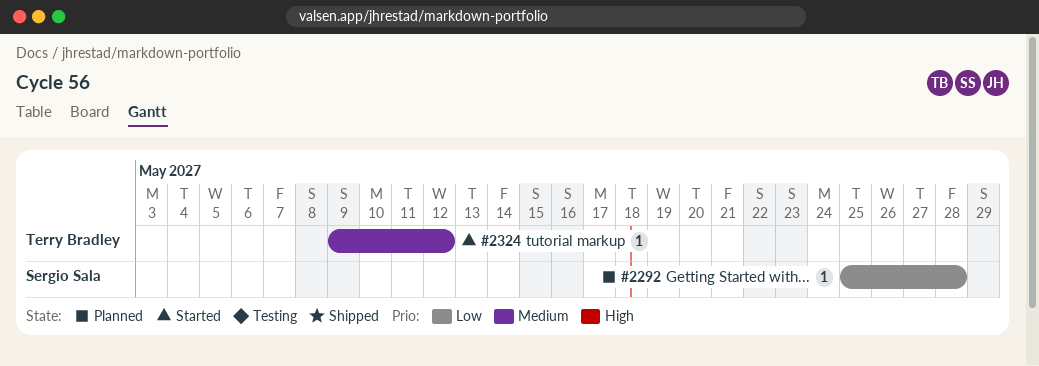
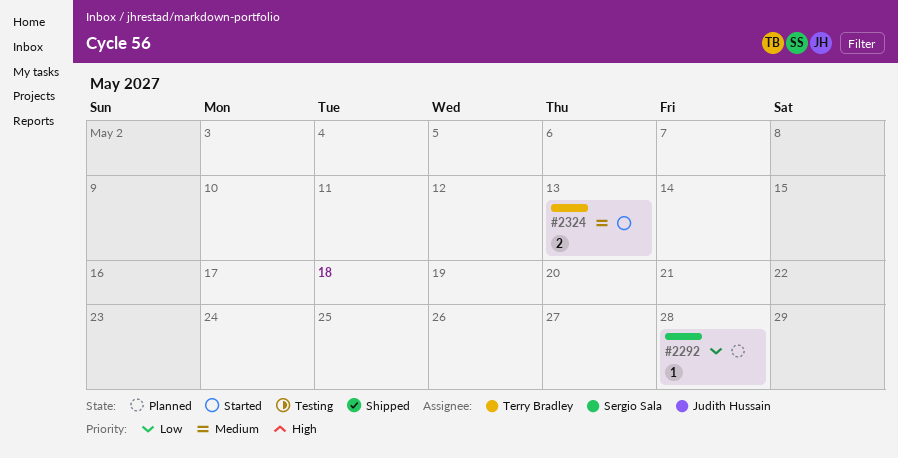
#2324, estimate: 1 -> 2
#2324, due: May 12 -> May 13

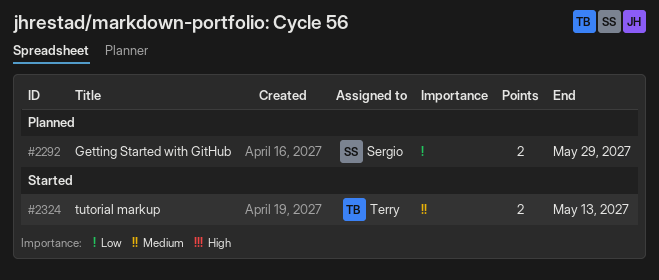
#2292, estimate: 1 -> 2
#2292, due: May 28 -> May 29

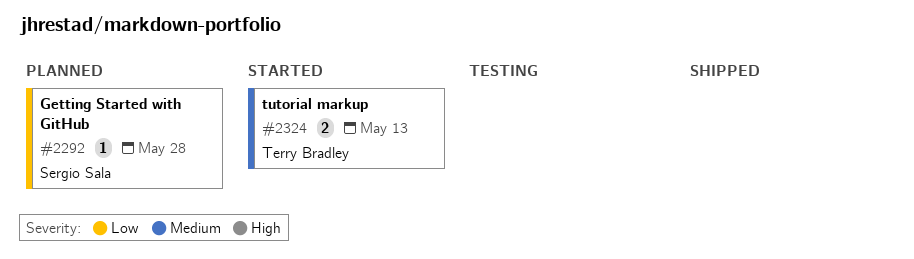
#2292, estimate: 2 -> 1
#2292, due: May 29 -> May 28

